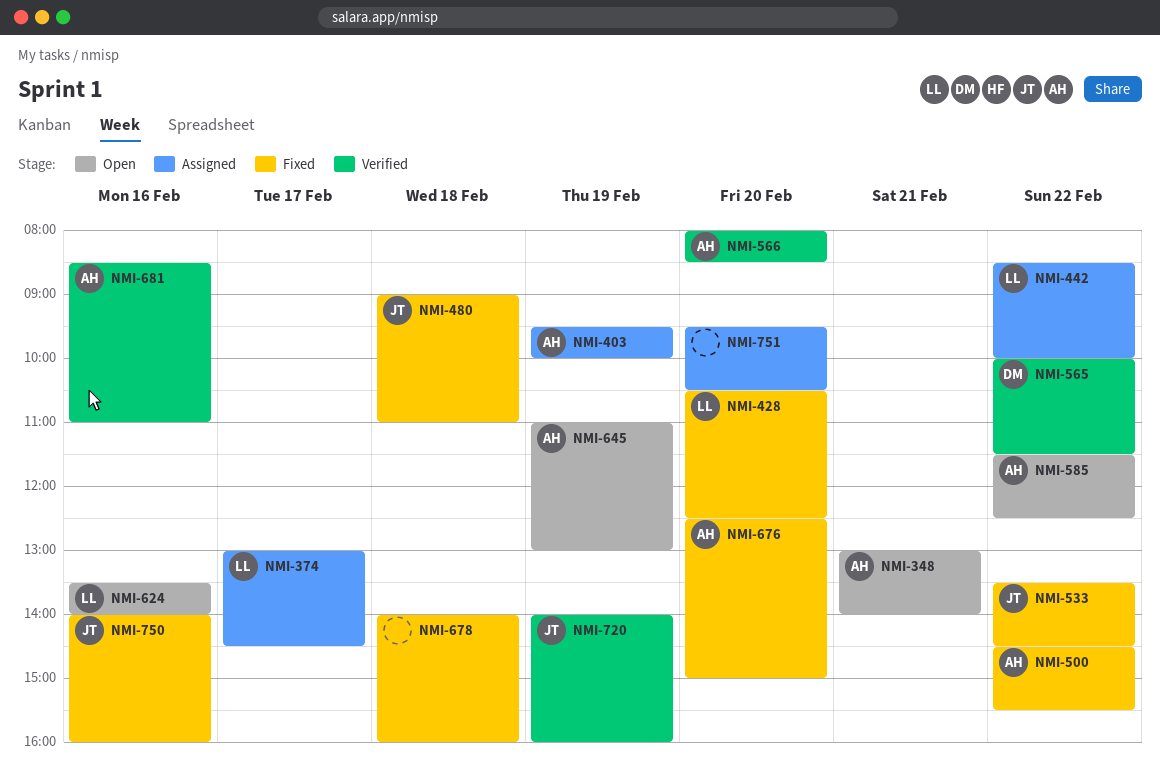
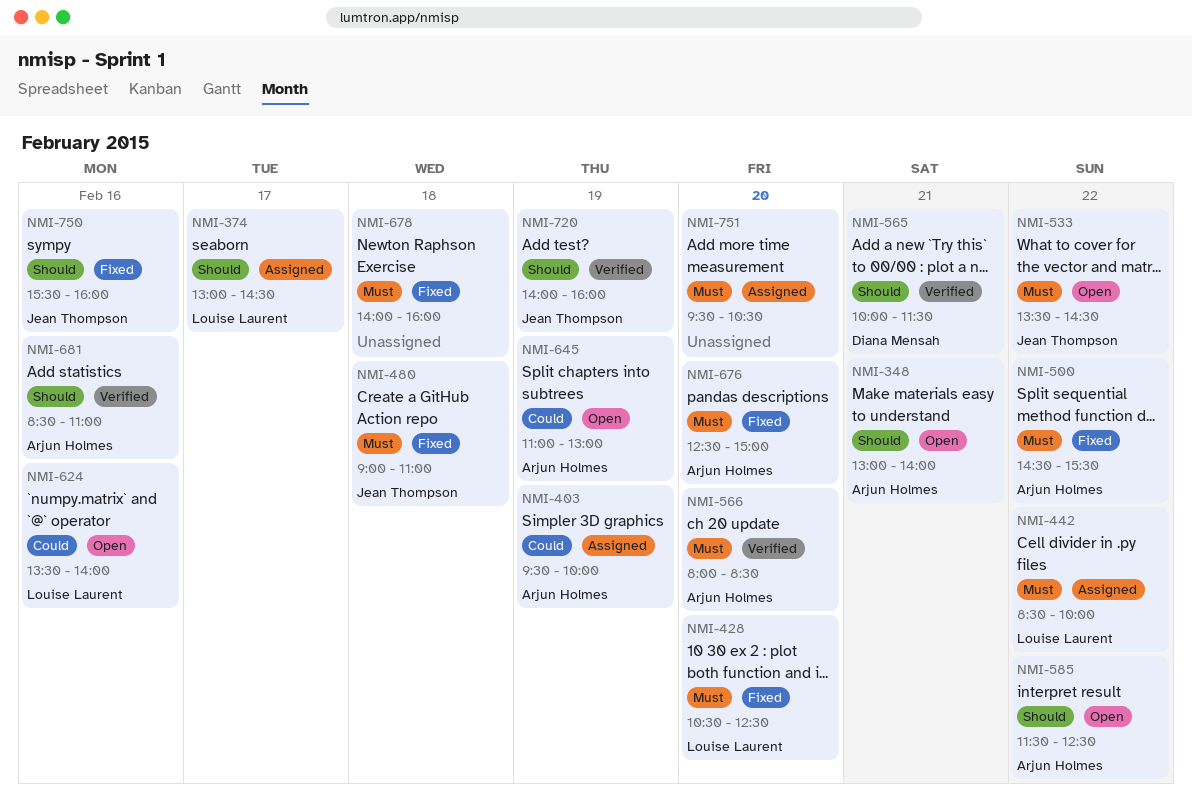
NMI-533, status: Fixed -> Open
NMI-565, day: Feb 22 -> Feb 21
NMI-750, begins: 14:00 -> 15:30

